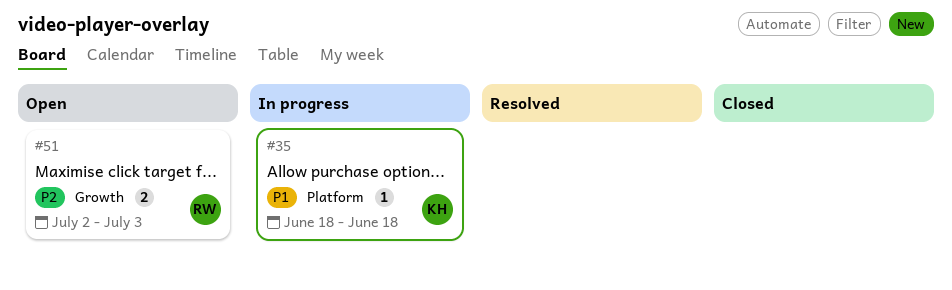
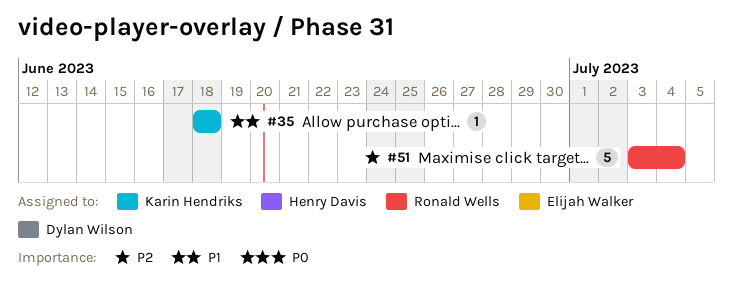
#51, estimate: 2 -> 5
#51, start: Jul 2 -> Jul 3
#51, due: Jul 3 -> Jul 4

